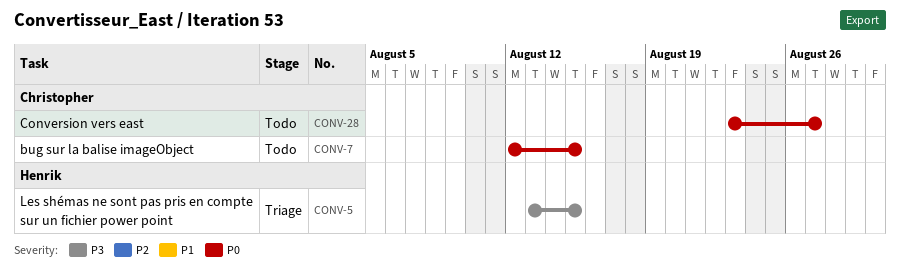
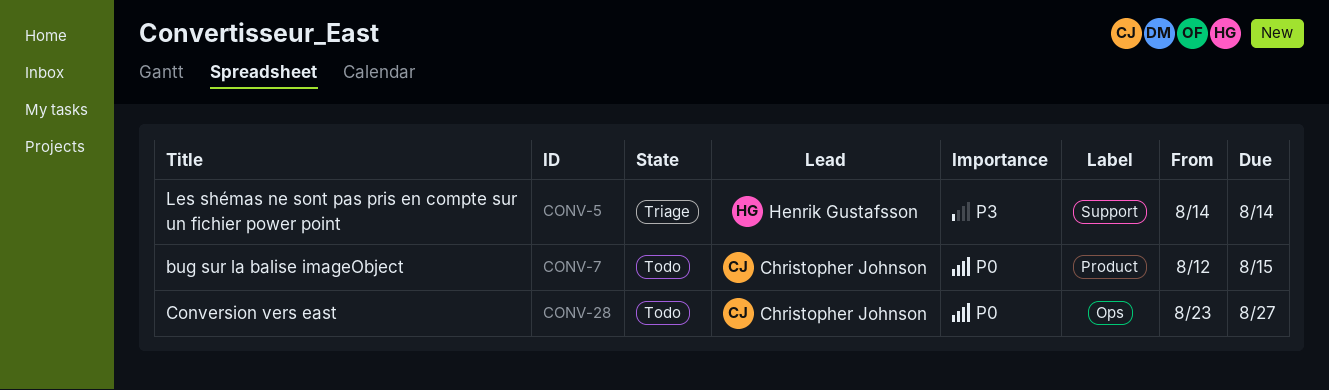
CONV-5, start: Aug 13 -> Aug 14
CONV-5, due: Aug 15 -> Aug 14

